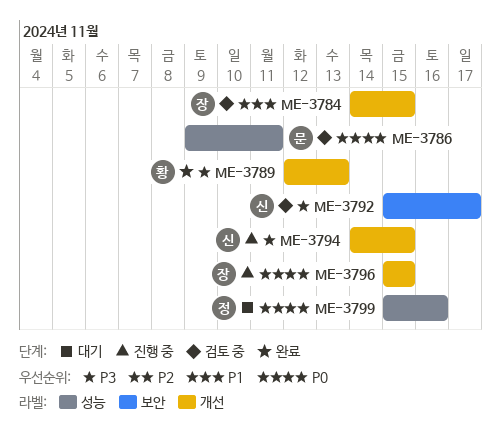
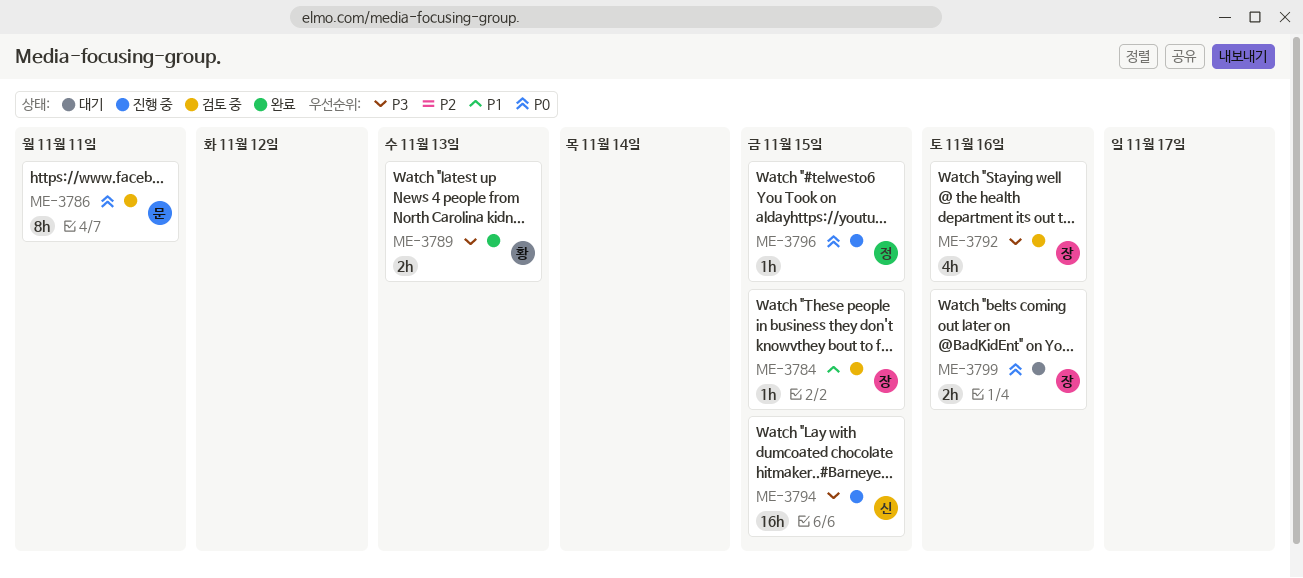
ME-3792, owner: 신 -> 장
ME-3792, due: Nov 17 -> Nov 16
ME-3796, owner: 장 -> 정
ME-3799, owner: 정 -> 장

